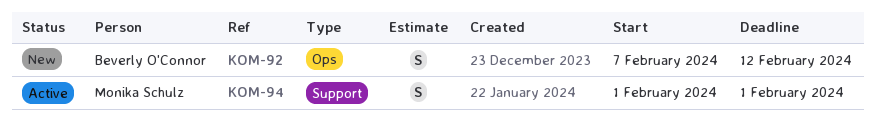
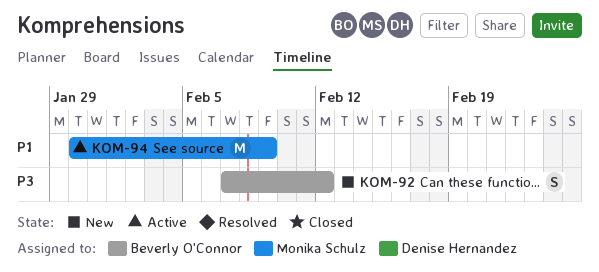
KOM-94, estimate: S -> M
KOM-94, start: Feb 1 -> Jan 30
KOM-94, due: Feb 1 -> Feb 9

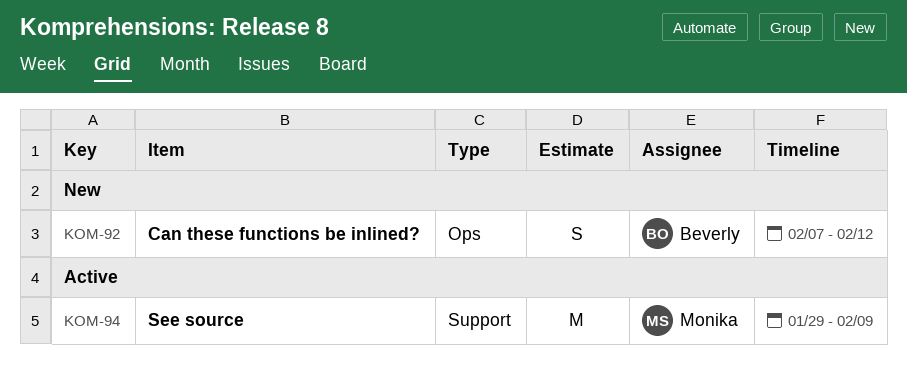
KOM-94, start: Jan 30 -> Jan 29

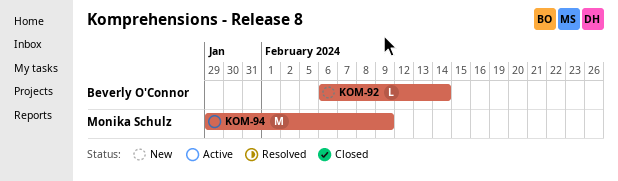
KOM-92, estimate: S -> L
KOM-92, start: Feb 7 -> Feb 6
KOM-92, due: Feb 12 -> Feb 14

